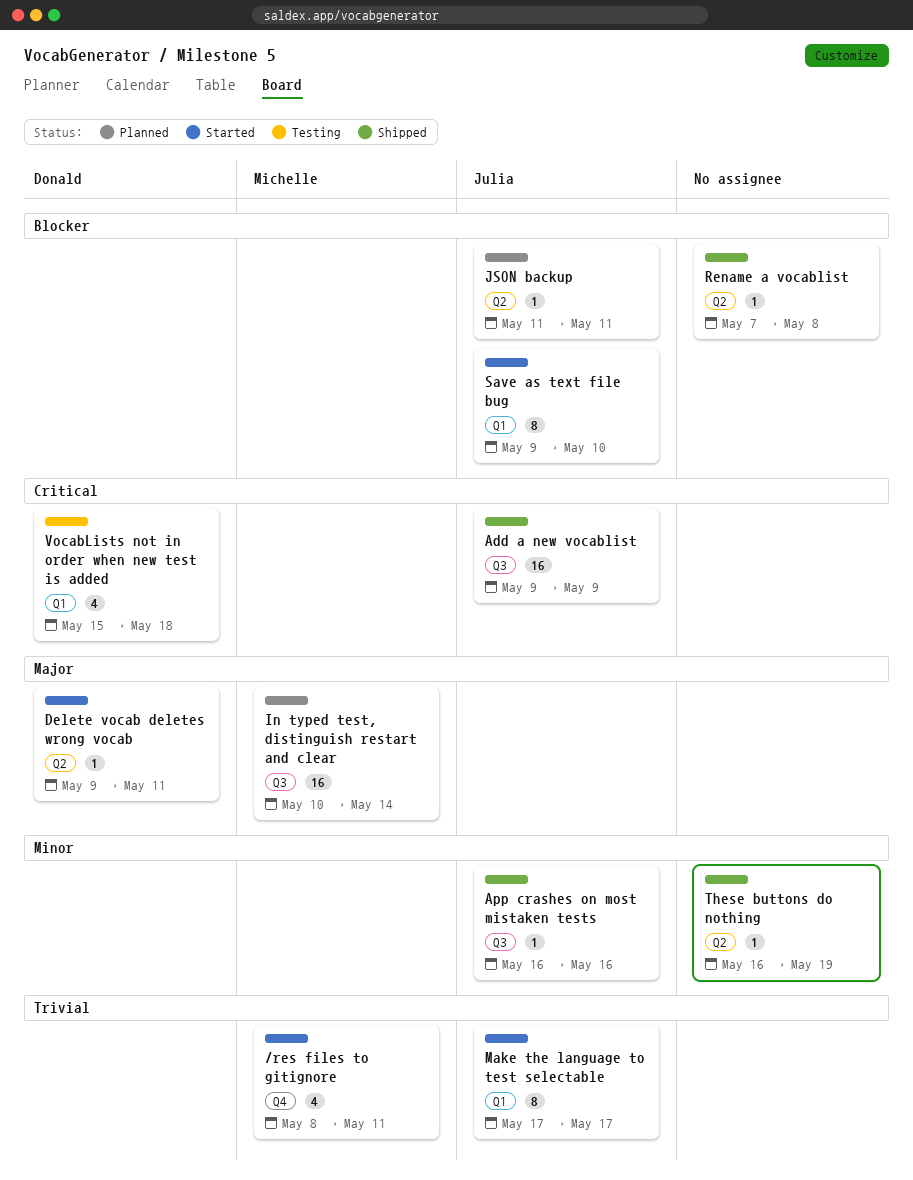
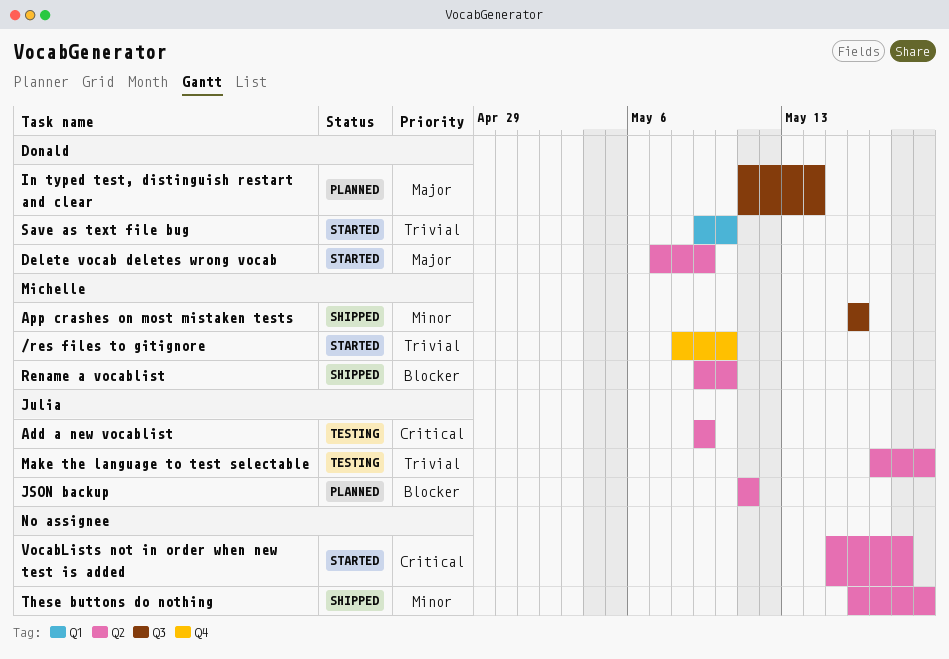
/res files to gitignore, due: May 11 -> May 10
Add a new vocablist, status: Shipped -> Testing
Add a new vocablist, label: Q3 -> Q2
App crashes on most mistaken tests, owner: Julia -> Michelle
Delete vocab deletes wrong vocab, start: May 9 -> May 7
Delete vocab deletes wrong vocab, due: May 11 -> May 9
In typed test, distinguish restart and clear, owner: Michelle -> Donald
In typed test, distinguish restart and clear, start: May 10 -> May 11
Make the language to test selectable, status: Started -> Testing
Make the language to test selectable, label: Q1 -> Q2
Make the language to test selectable, due: May 17 -> May 19
Rename a vocablist, owner: none -> Michelle
Rename a vocablist, start: May 7 -> May 9
Rename a vocablist, due: May 8 -> May 10
Save as text file bug, owner: Julia -> Donald
Save as text file bug, priority: Blocker -> Trivial
VocabLists not in order when new test is added, status: Testing -> Started
VocabLists not in order when new test is added, owner: Donald -> none
VocabLists not in order when new test is added, label: Q1 -> Q2

